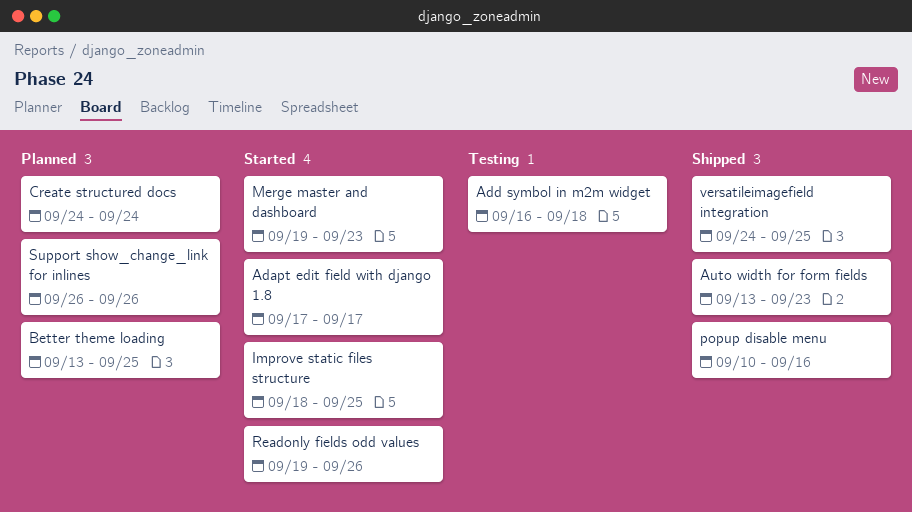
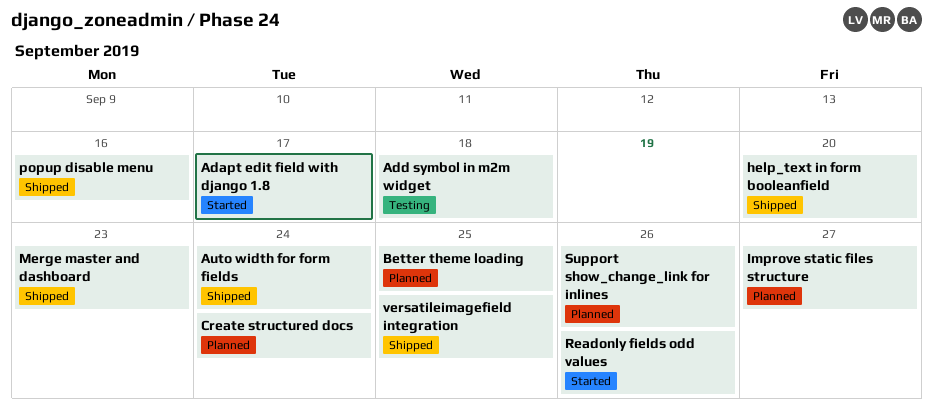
Auto width for form fields, due: Sep 23 -> Sep 24
help_text in form booleanfield: none -> present
Improve static files structure, status: Started -> Planned
Improve static files structure, due: Sep 25 -> Sep 27
Merge master and dashboard, status: Started -> Shipped

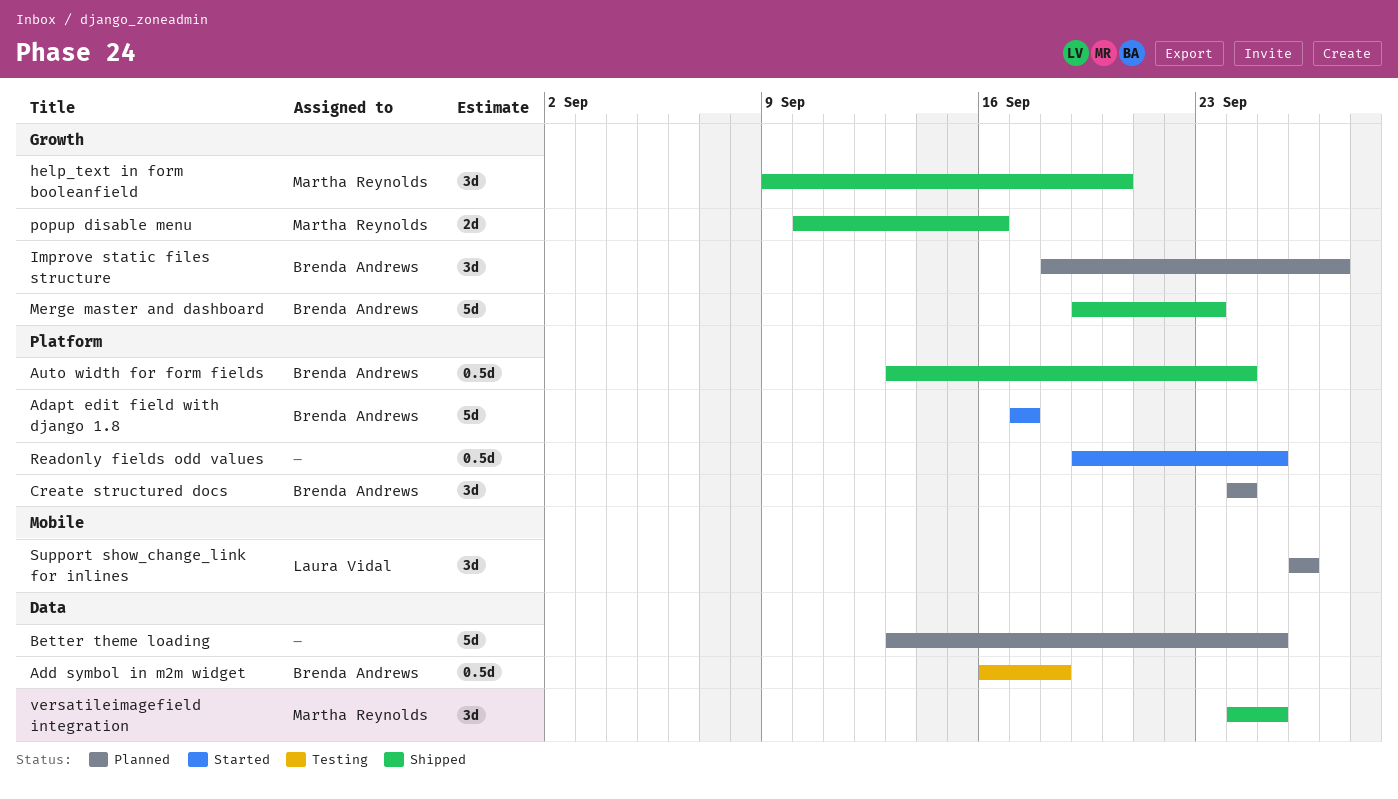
Readonly fields odd values, due: Sep 26 -> Sep 25

